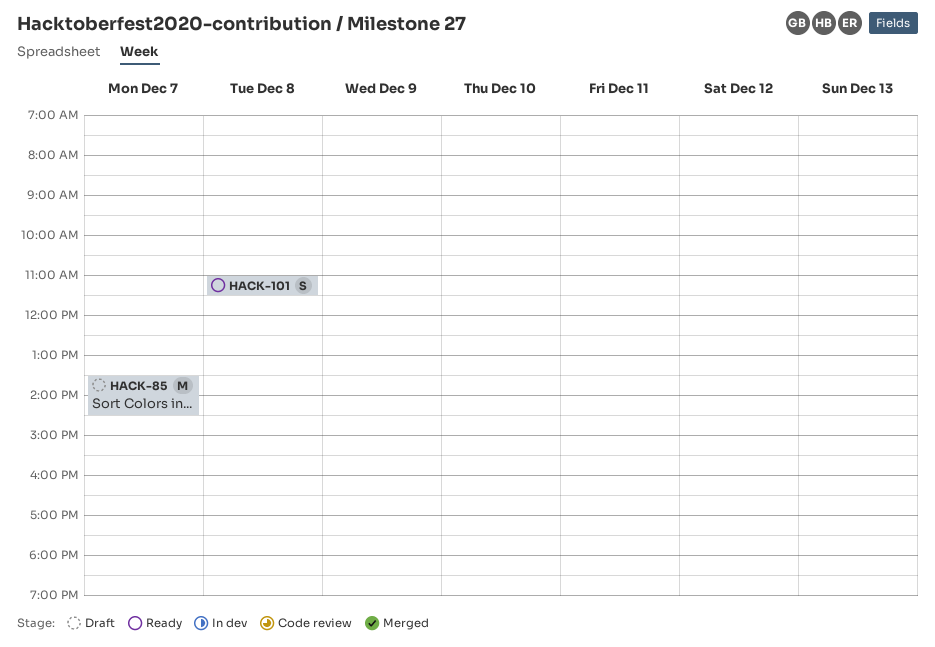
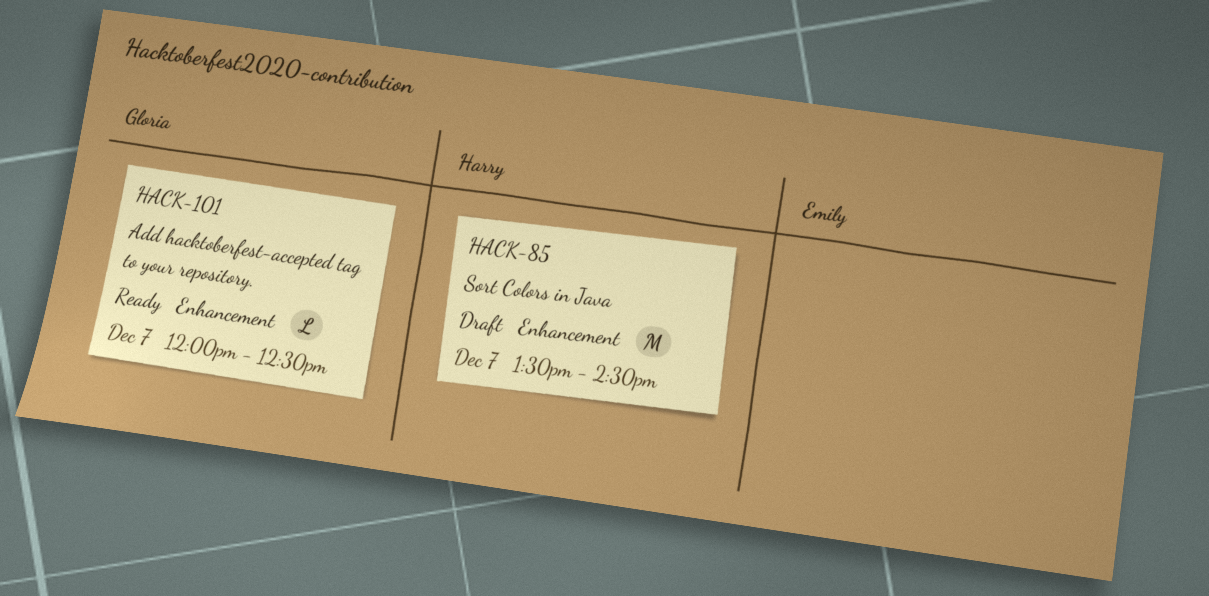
HACK-101, estimate: S -> L
HACK-101, day: Dec 8 -> Dec 7
HACK-101, begins: 11:00 -> 12:00
HACK-101, ends: 11:30 -> 12:30

